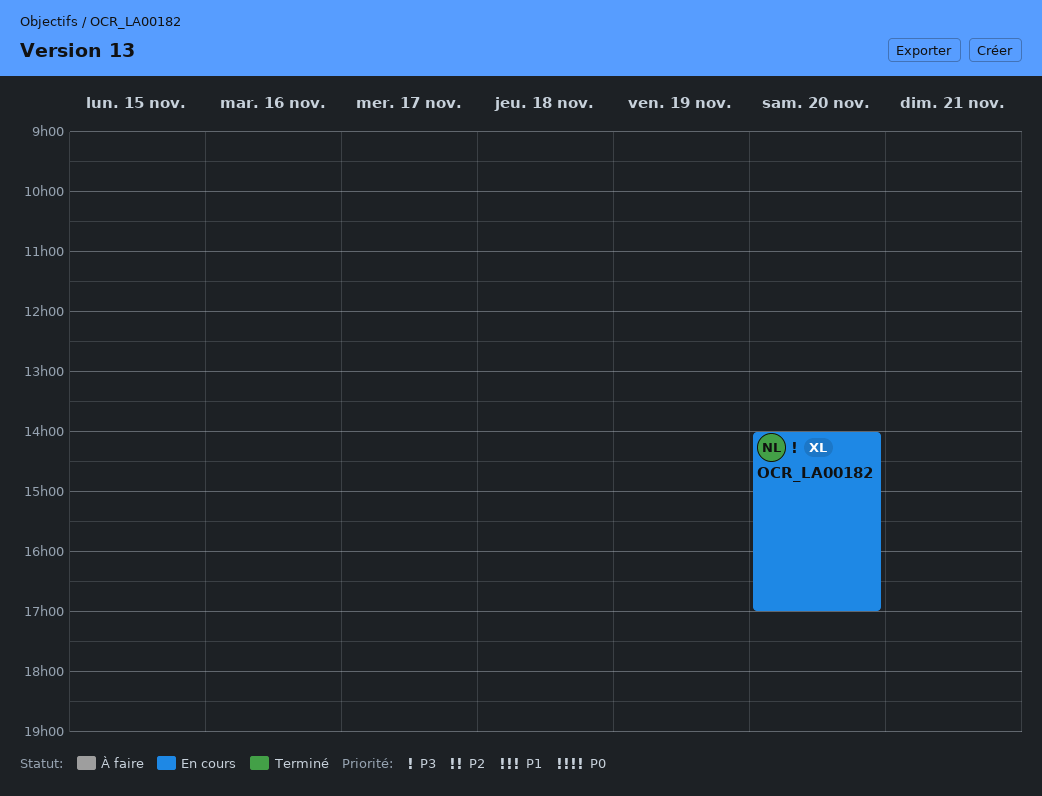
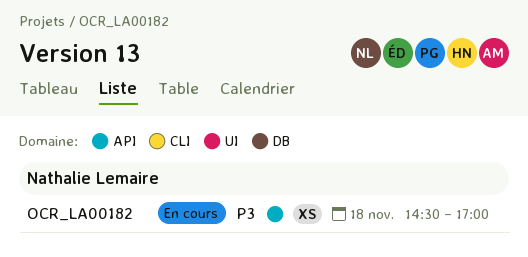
OCR_LA00182, estimate: XL -> XS
OCR_LA00182, day: Nov 20 -> Nov 18
OCR_LA00182, begins: 14:00 -> 14:30

